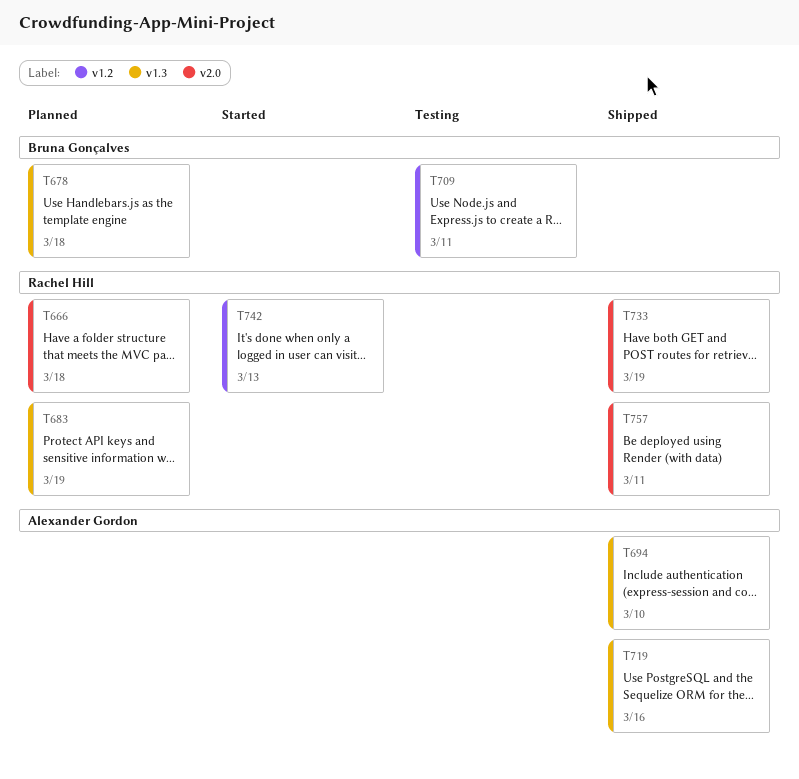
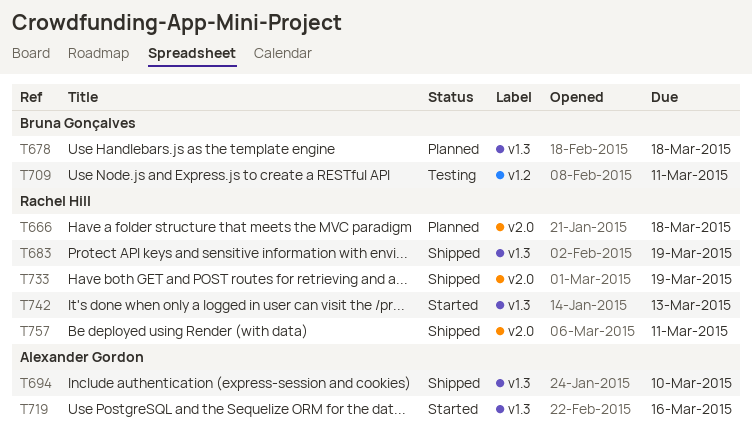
T683, status: Planned -> Shipped
T719, status: Shipped -> Started
T742, label: v1.2 -> v1.3

